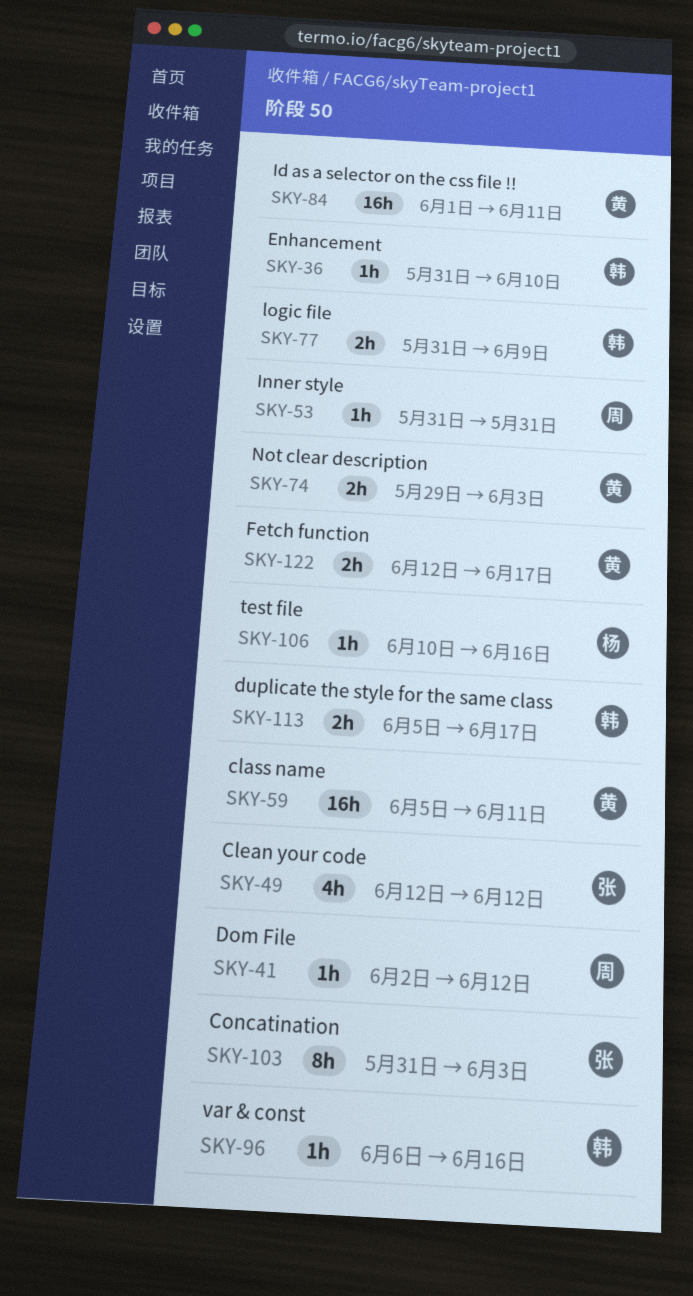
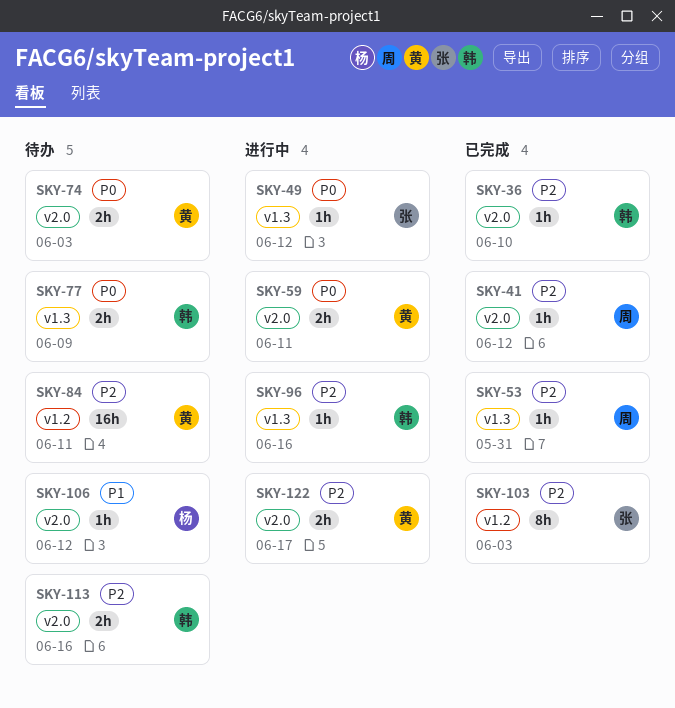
SKY-49, estimate: 4h -> 1h
SKY-59, estimate: 16h -> 2h
SKY-106, due: Jun 16 -> Jun 12
SKY-113, due: Jun 17 -> Jun 16

